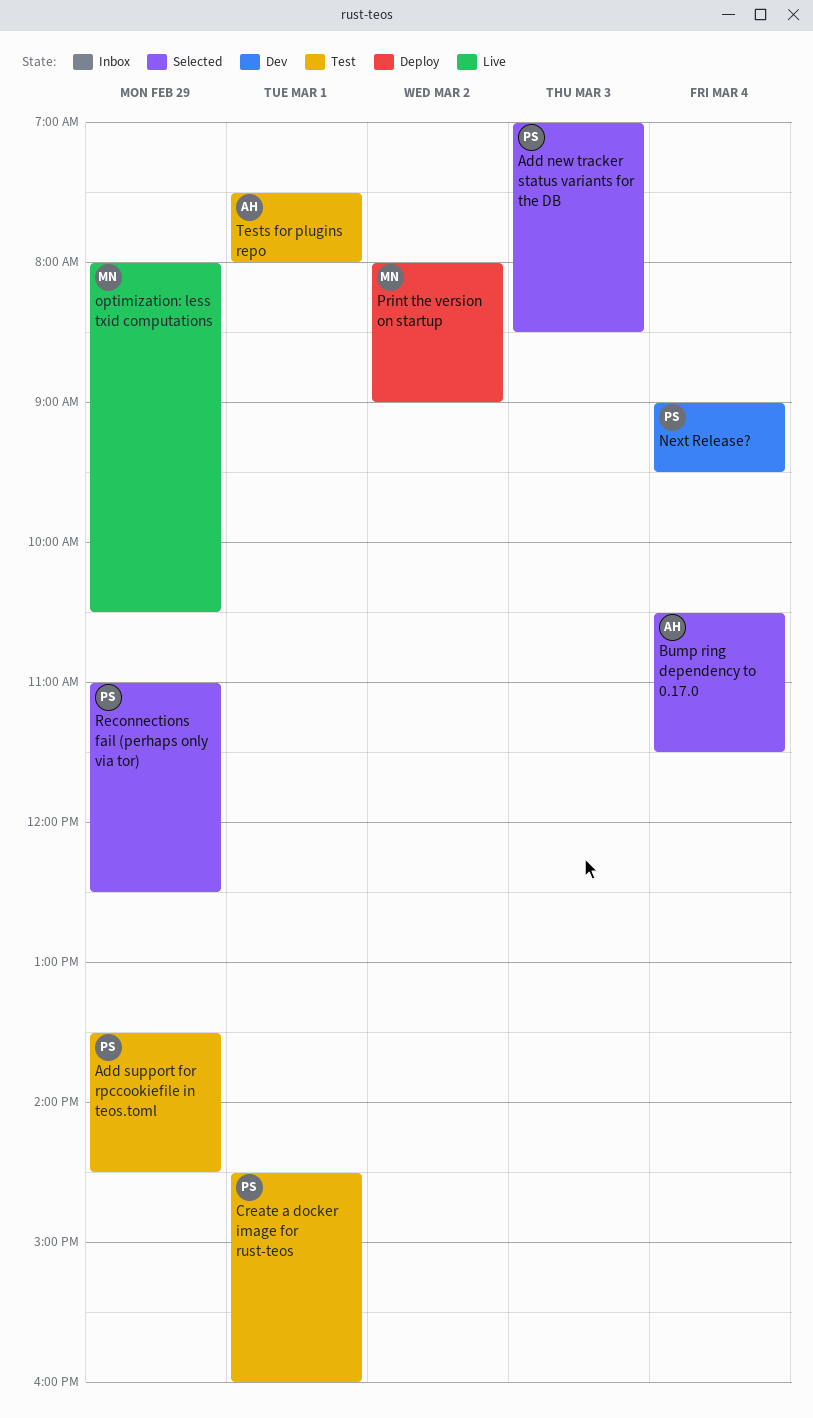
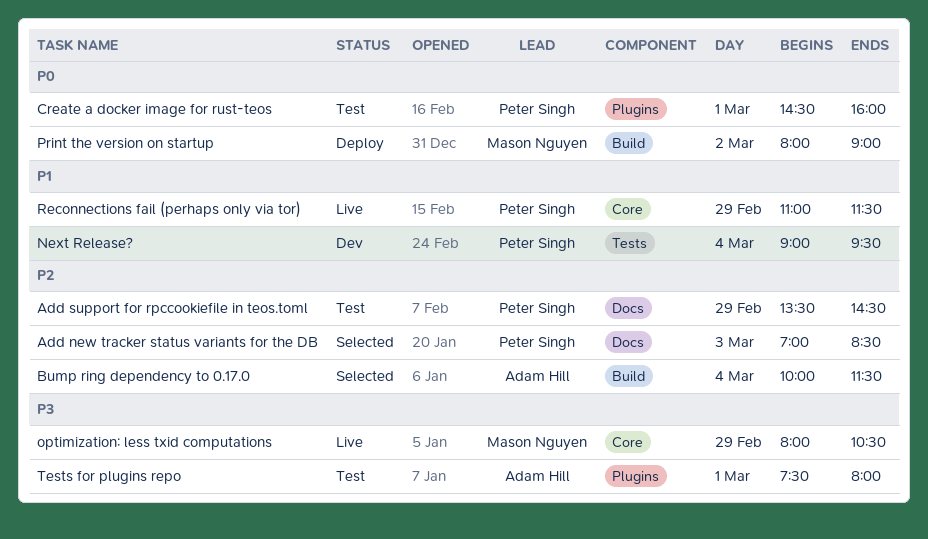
Bump ring dependency to 0.17.0, begins: 10:30 -> 10:00
Reconnections fail (perhaps only via tor), status: Selected -> Live
Reconnections fail (perhaps only via tor), ends: 12:30 -> 11:30

